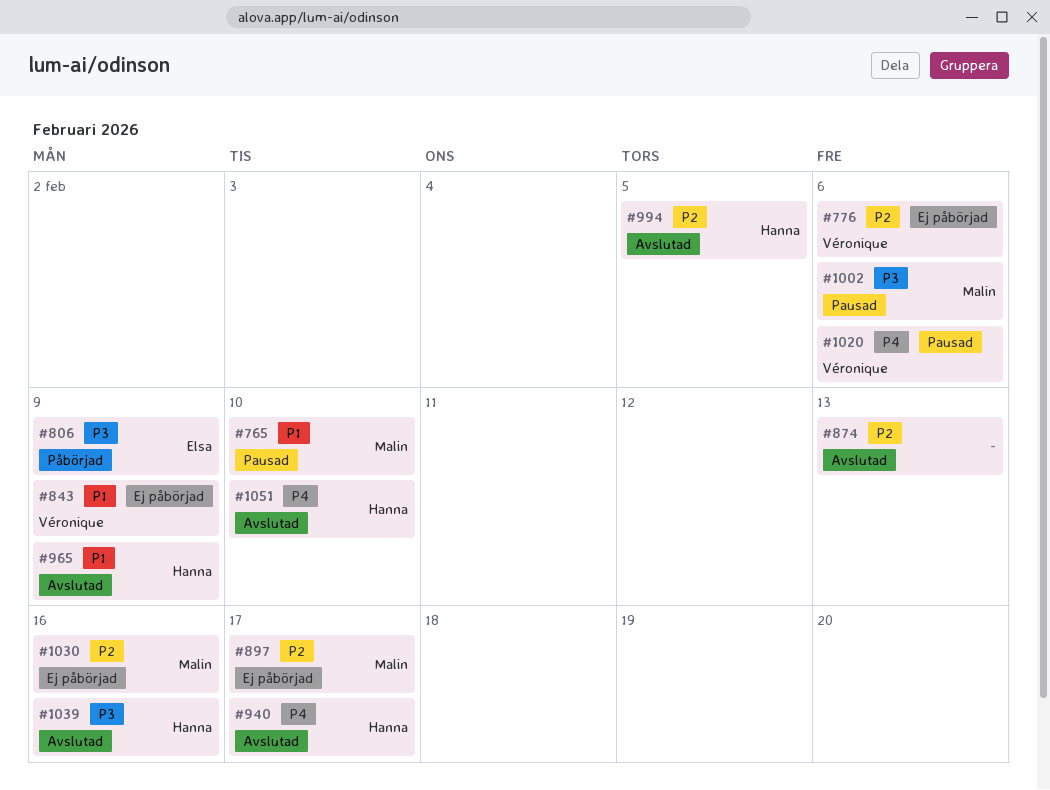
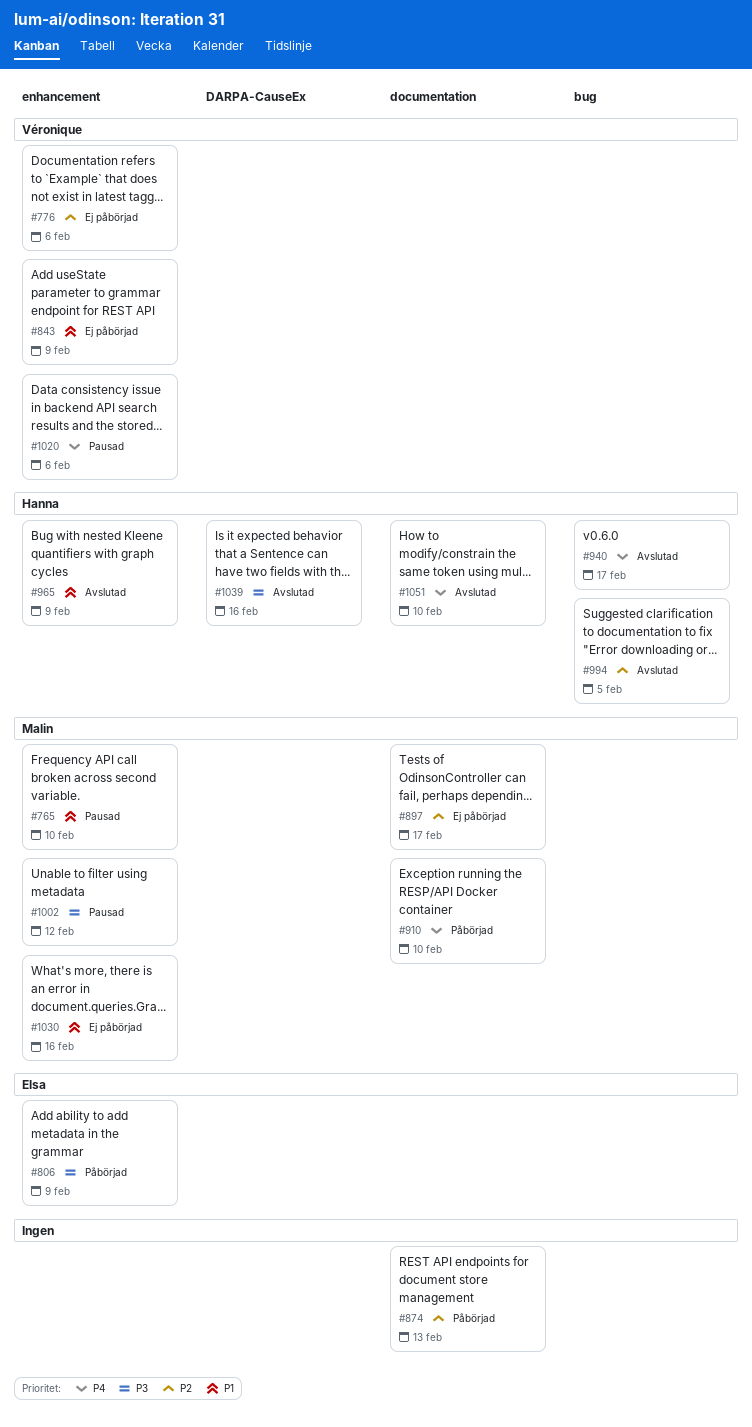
#874, status: Avslutad -> Påbörjad
#910: none -> present
#1002, due: Feb 6 -> Feb 12
#1030, priority: P2 -> P1

